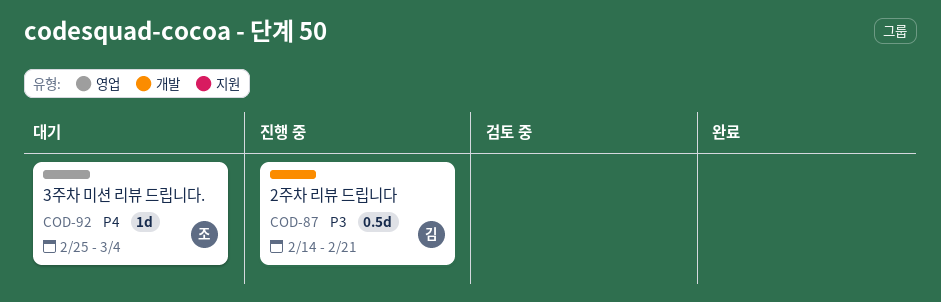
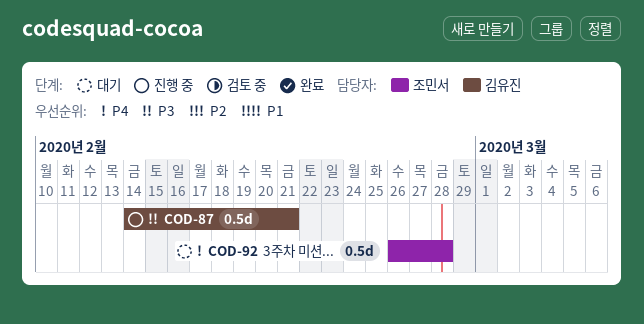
COD-92, estimate: 1d -> 0.5d
COD-92, start: Feb 25 -> Feb 26
COD-92, due: Mar 4 -> Feb 28

